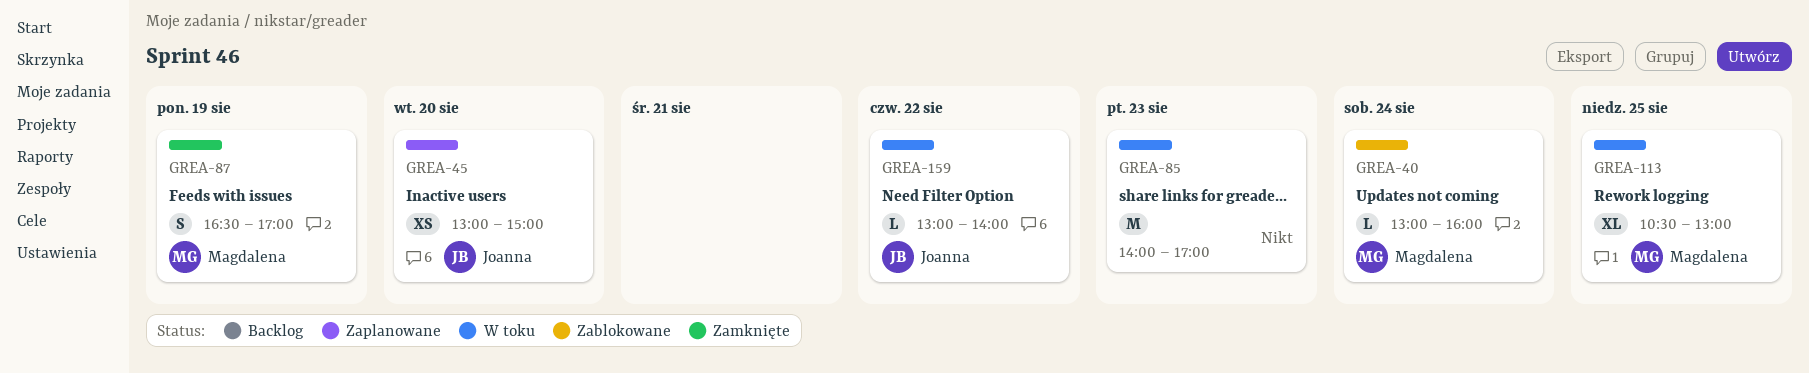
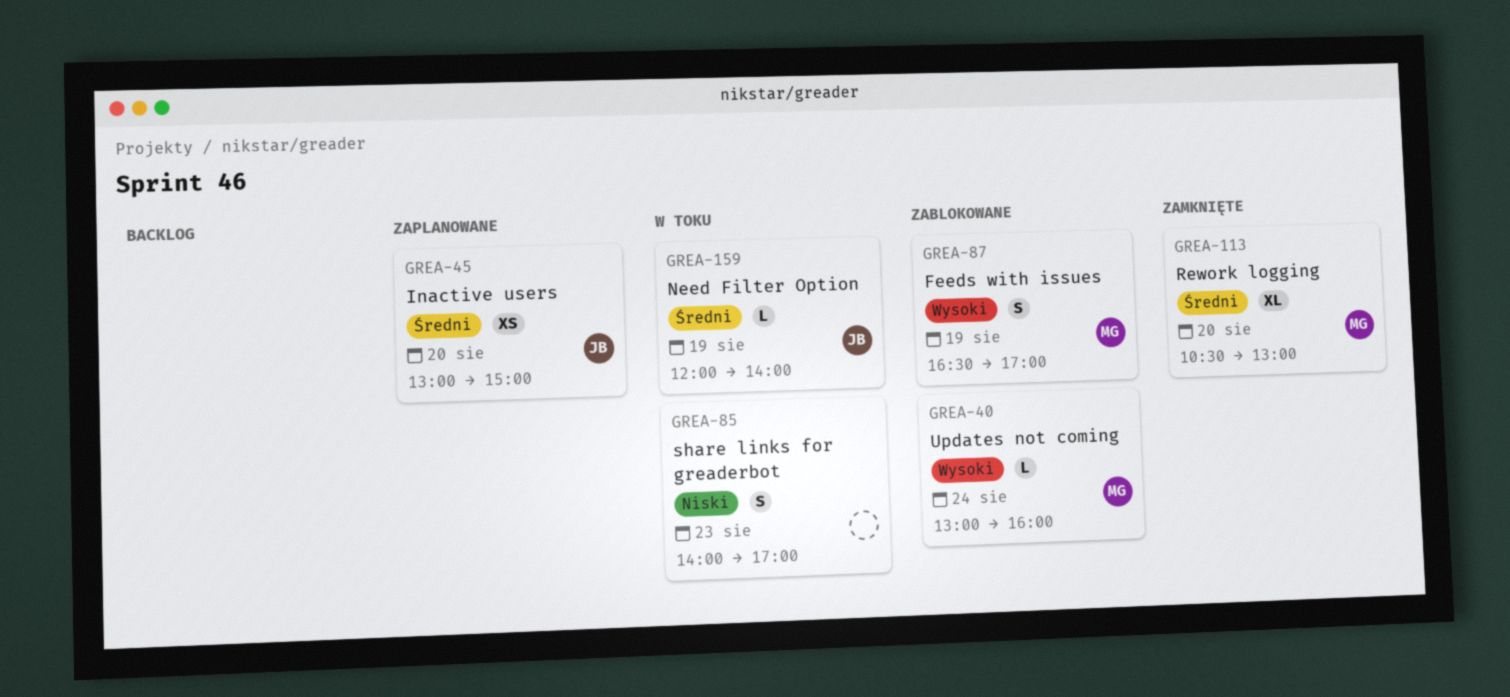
GREA-85, estimate: M -> S
GREA-87, status: Zamknięte -> Zablokowane
GREA-113, status: W toku -> Zamknięte
GREA-113, day: Aug 25 -> Aug 20
GREA-159, day: Aug 22 -> Aug 19
GREA-159, begins: 13:00 -> 12:00

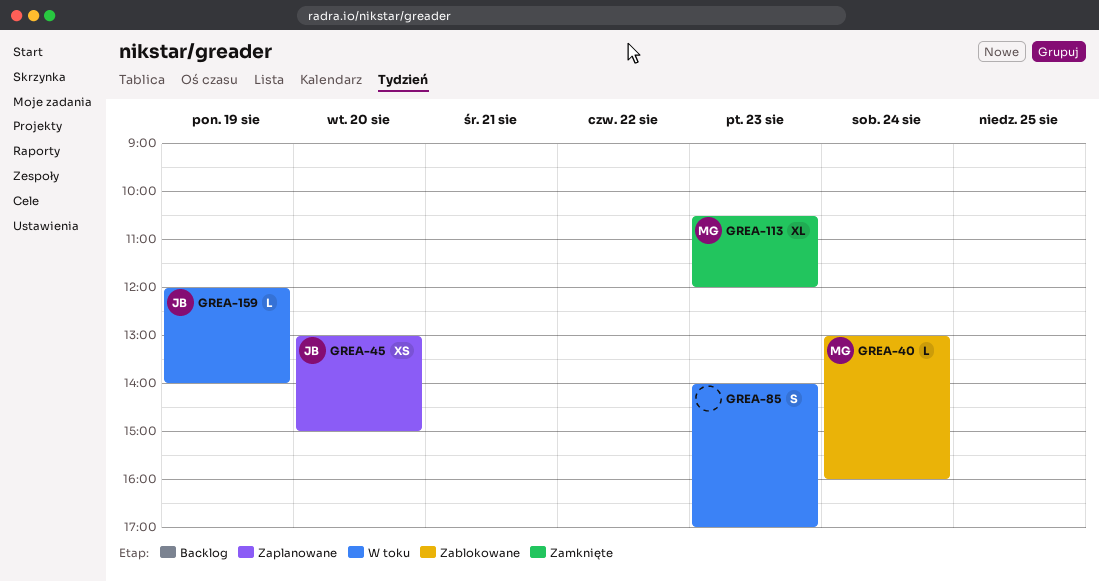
GREA-87: present -> none
GREA-113, day: Aug 20 -> Aug 23
GREA-113, ends: 13:00 -> 12:00

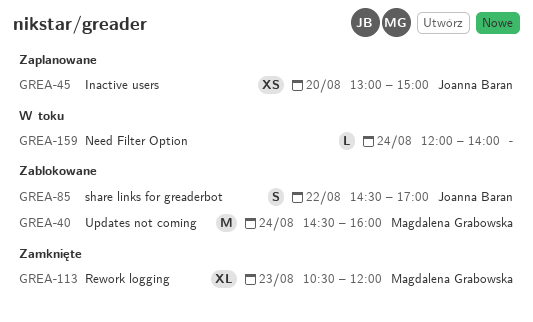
GREA-40, estimate: L -> M
GREA-40, begins: 13:00 -> 14:30
GREA-85, status: W toku -> Zablokowane
GREA-85, owner: none -> Joanna Baran
GREA-85, day: Aug 23 -> Aug 22
GREA-85, begins: 14:00 -> 14:30
GREA-159, owner: Joanna Baran -> none
GREA-159, day: Aug 19 -> Aug 24

